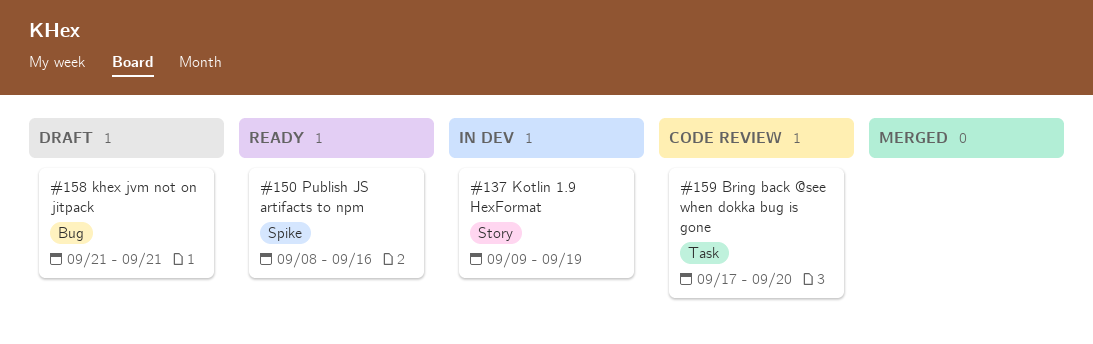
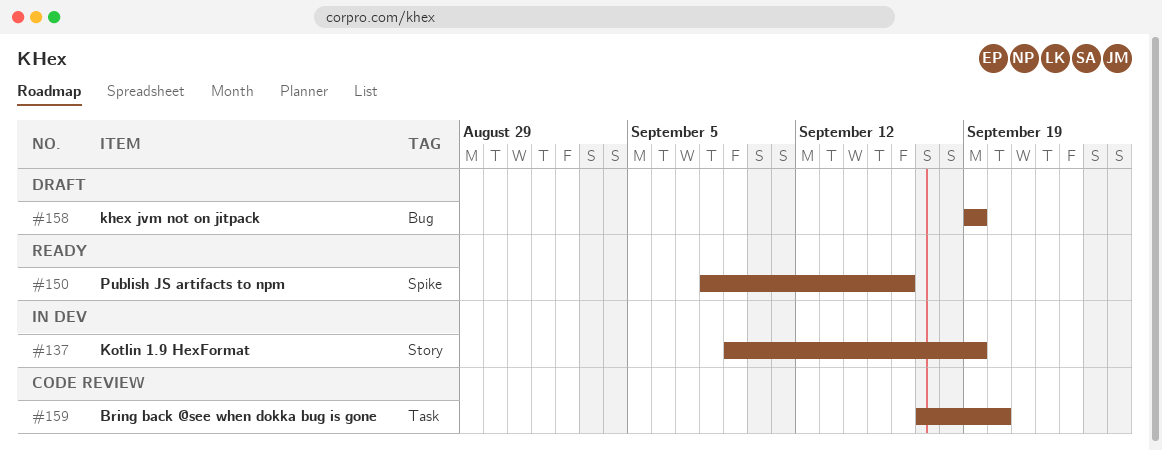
#158, start: Sep 21 -> Sep 19
#158, due: Sep 21 -> Sep 19

